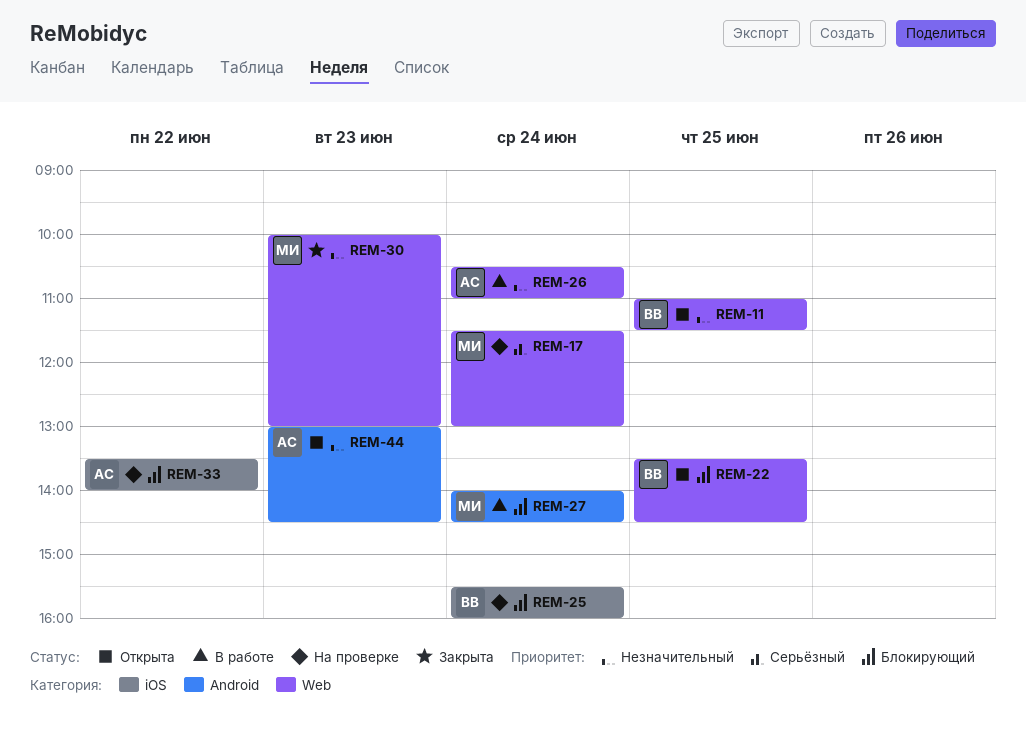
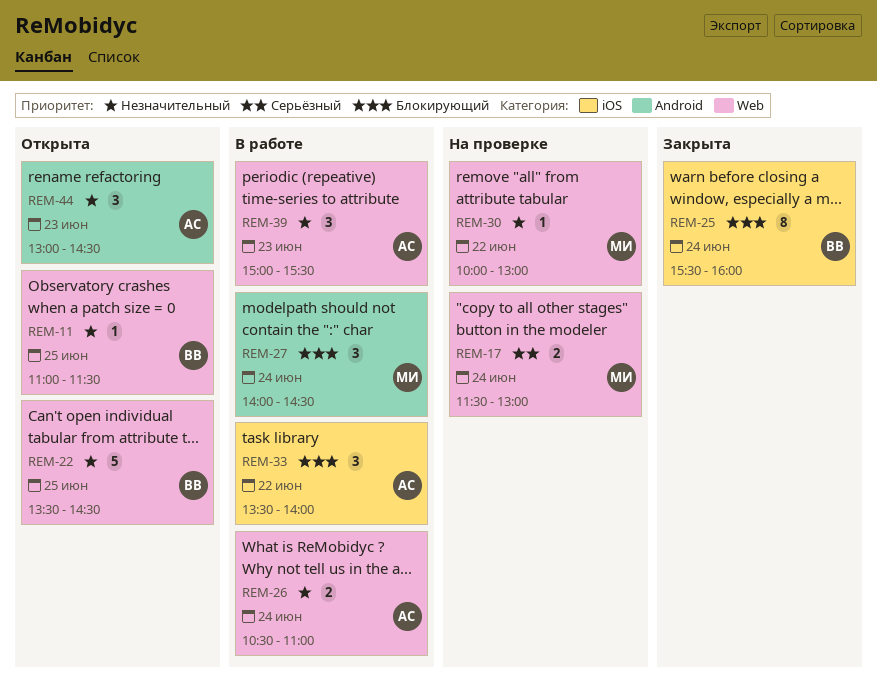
REM-22, priority: Блокирующий -> Незначительный
REM-25, status: На проверке -> Закрыта
REM-30, status: Закрыта -> На проверке
REM-30, day: Jun 23 -> Jun 22
REM-33, status: На проверке -> В работе
REM-39: none -> present

